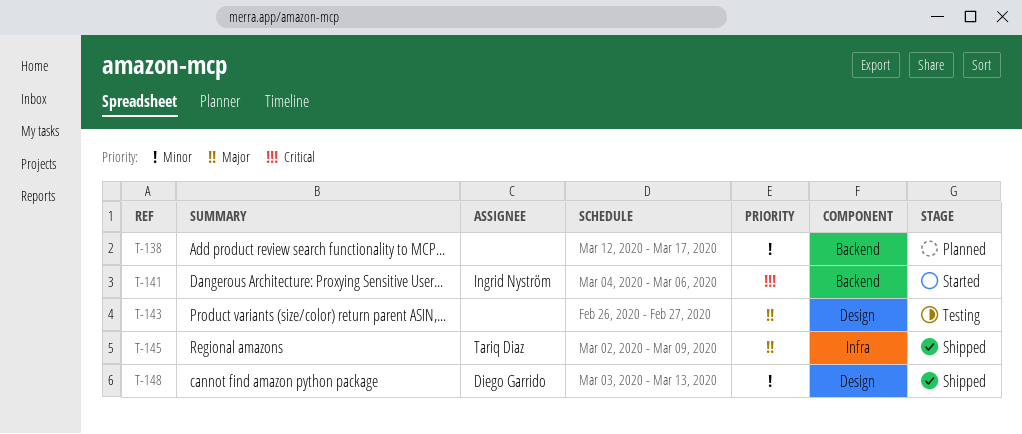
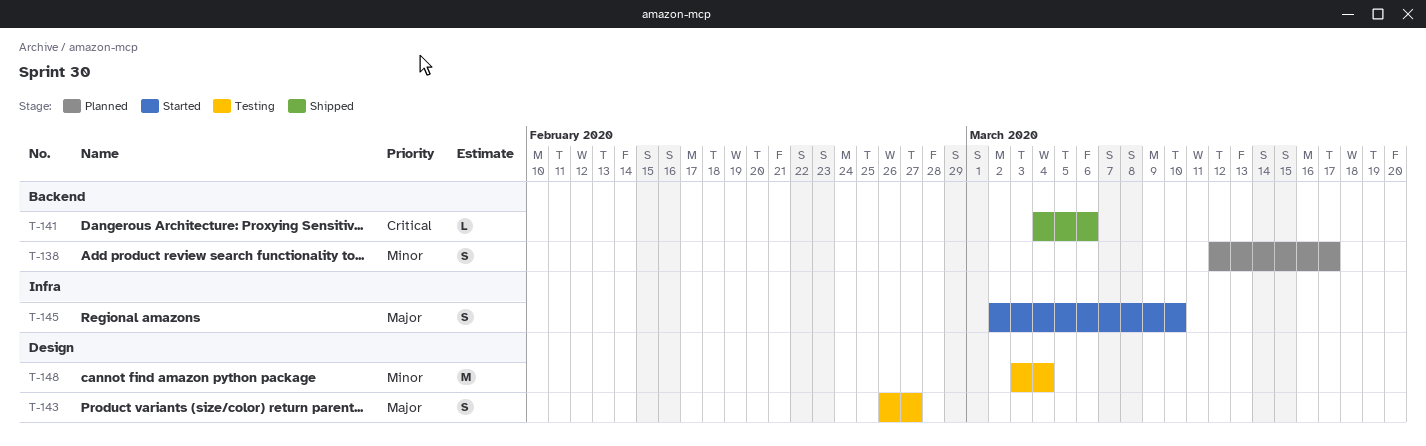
T-141, status: Started -> Shipped
T-145, status: Shipped -> Started
T-145, due: Mar 9 -> Mar 10
T-148, status: Shipped -> Testing
T-148, due: Mar 13 -> Mar 4

